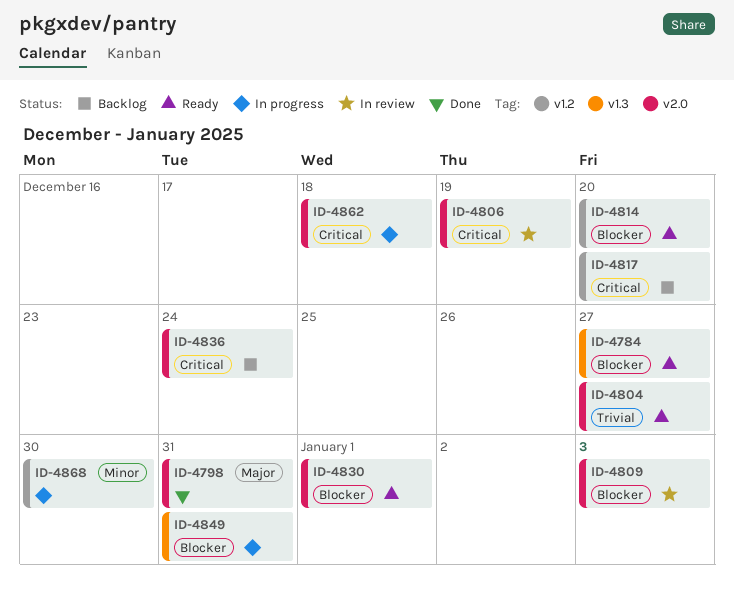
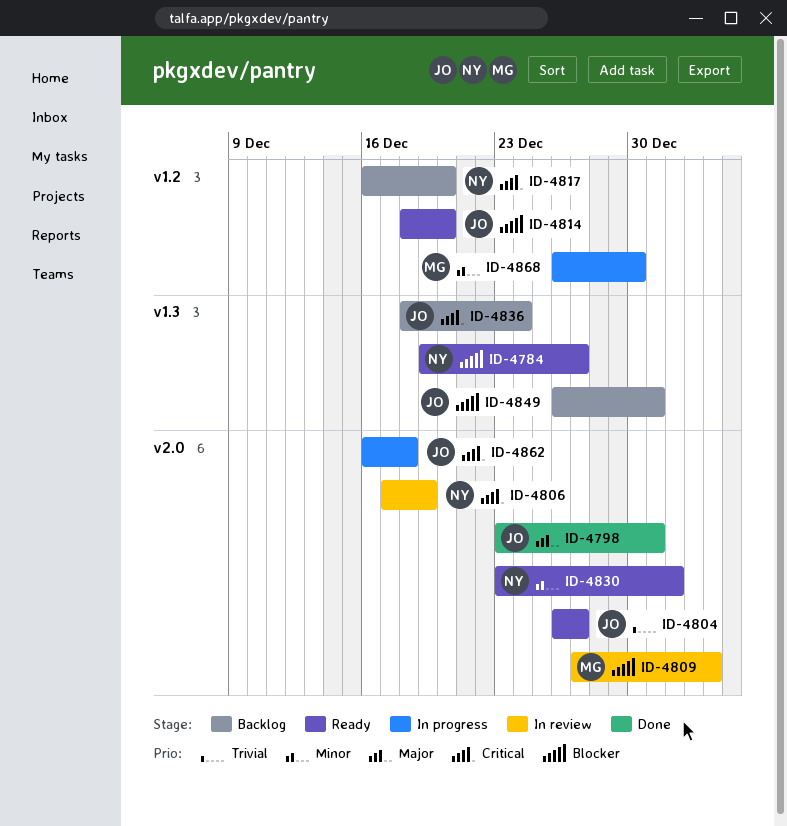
ID-4830, priority: Blocker -> Minor
ID-4836, label: v2.0 -> v1.3
ID-4849, status: In progress -> Backlog

